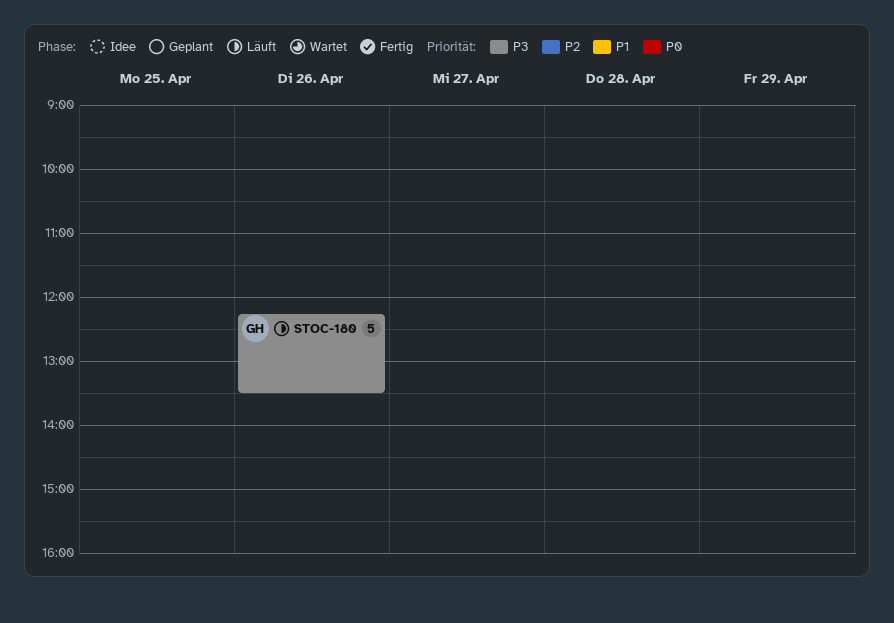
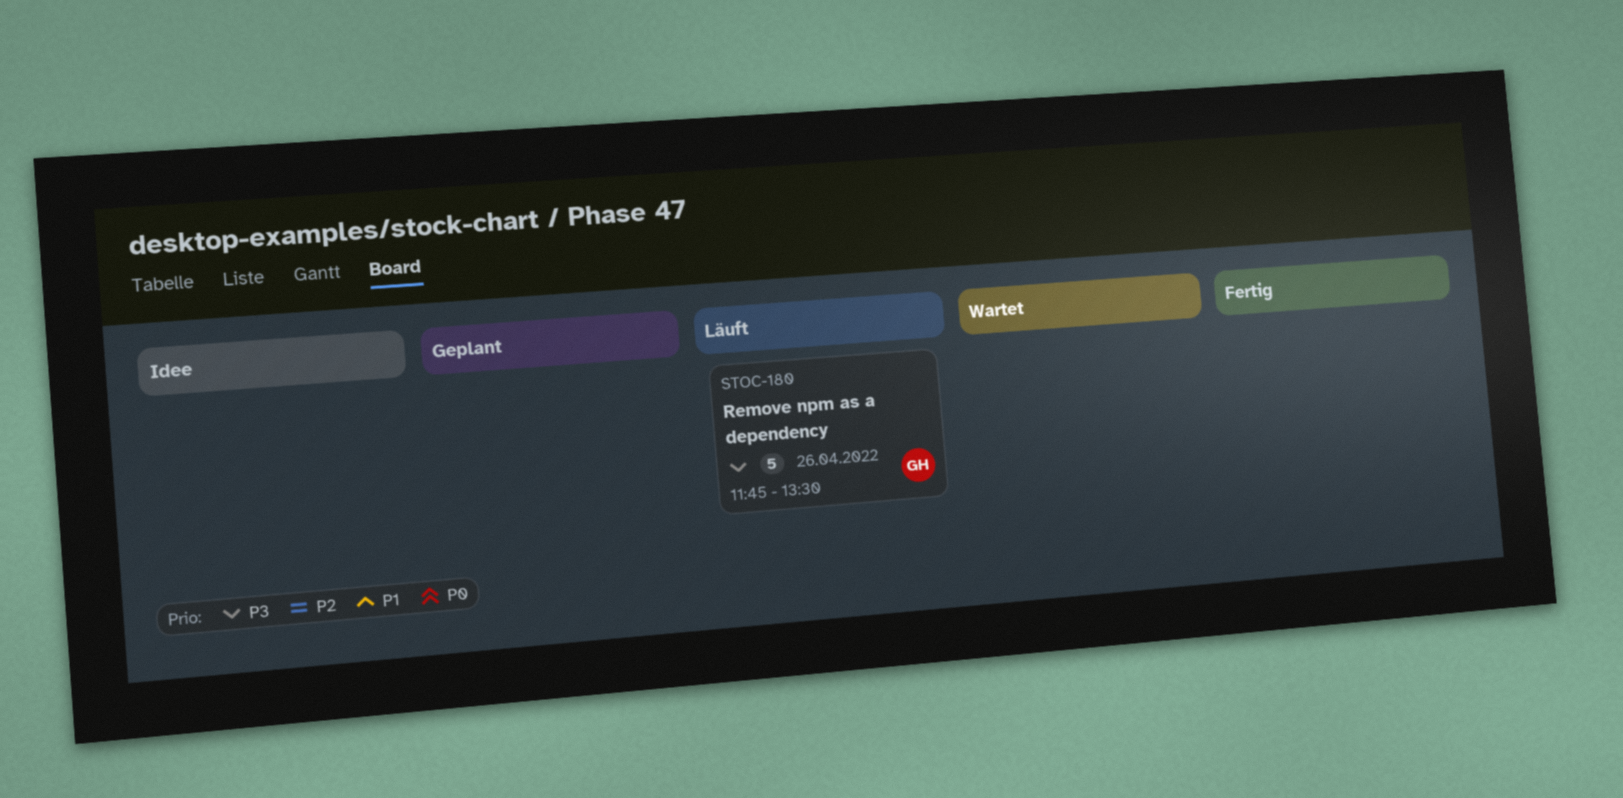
STOC-180, begins: 12:15 -> 11:45

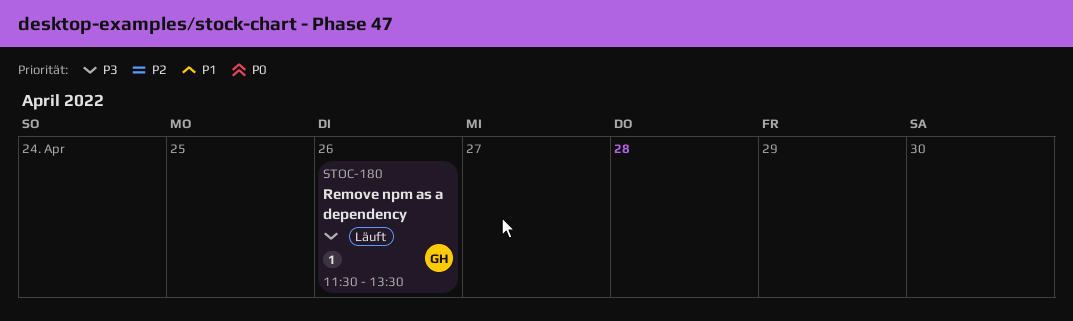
STOC-180, estimate: 5 -> 1
STOC-180, begins: 11:45 -> 11:30

